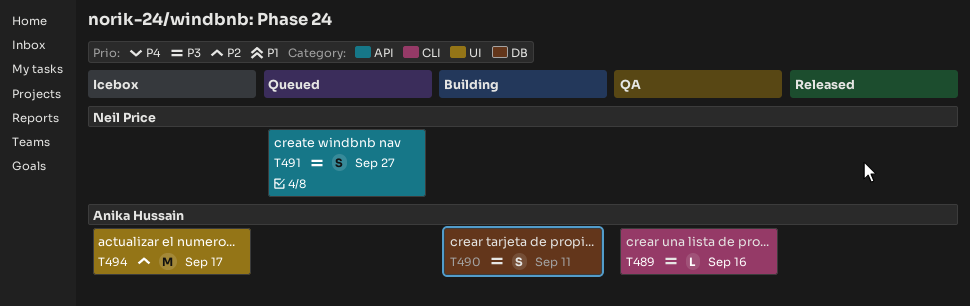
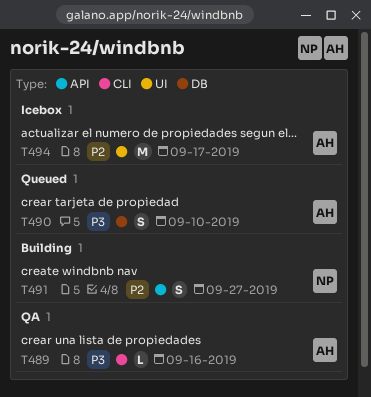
T490, status: Building -> Queued
T490, due: Sep 11 -> Sep 10
T491, status: Queued -> Building
T491, priority: P3 -> P2

